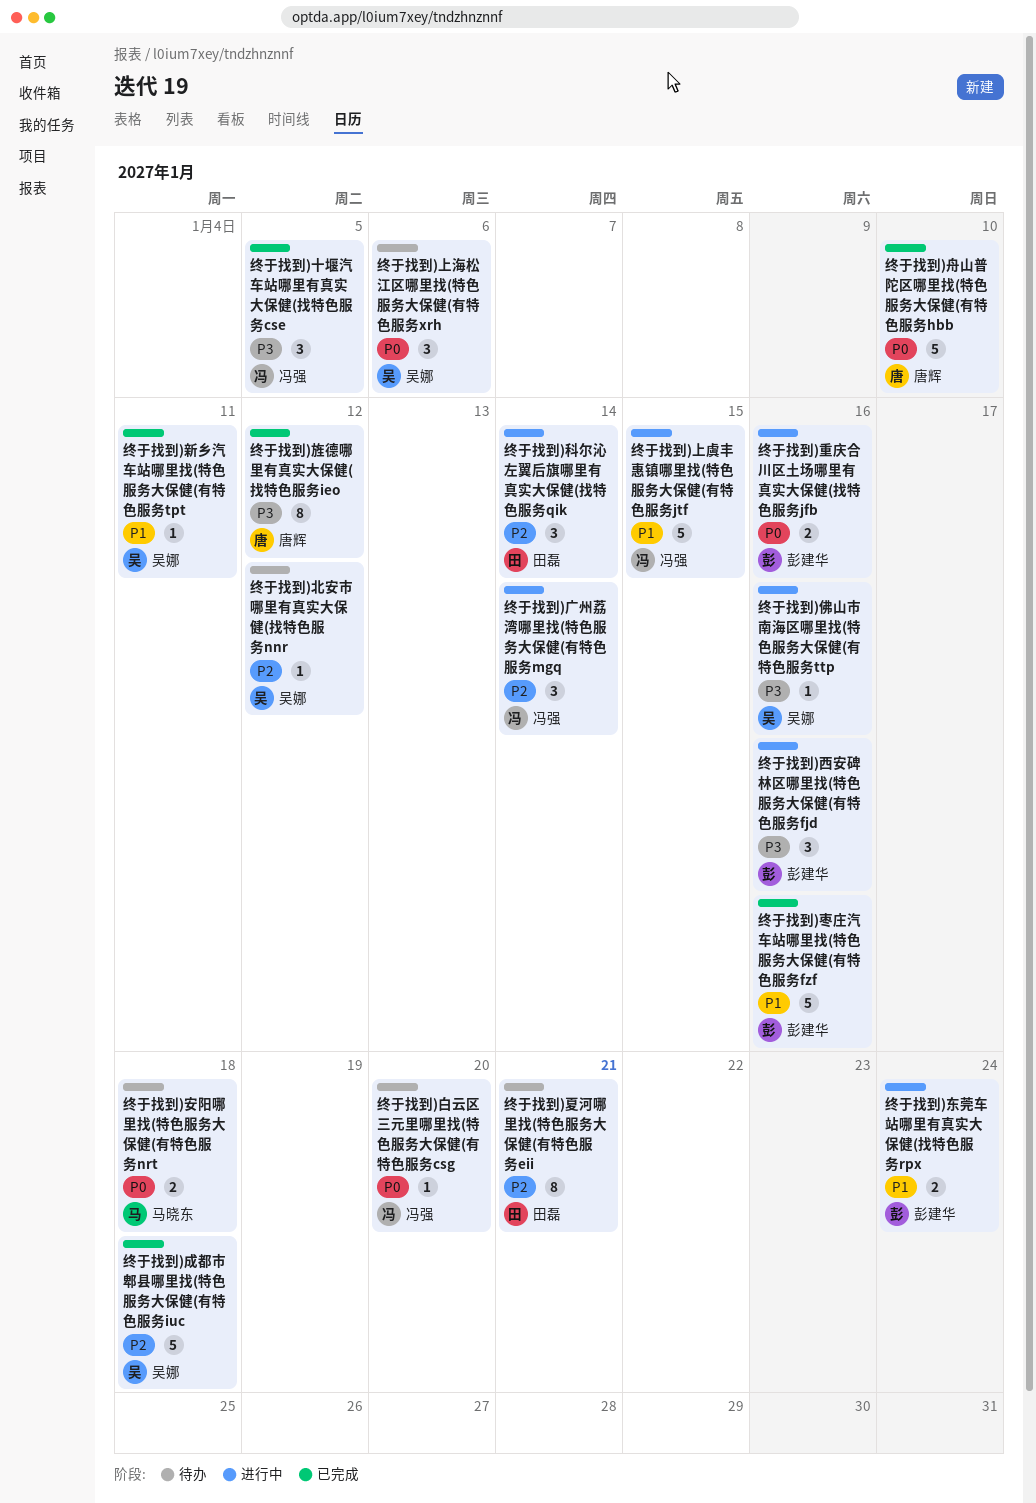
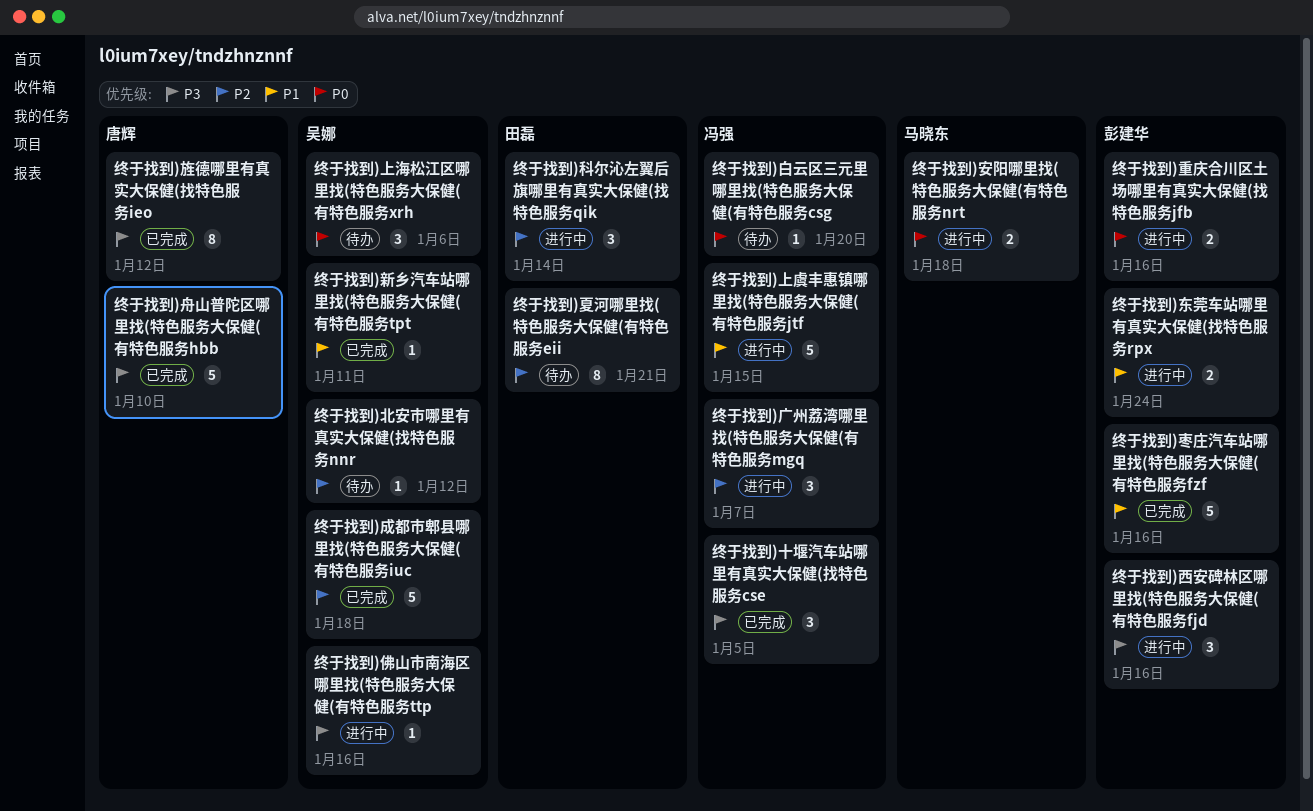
终于找到)安阳哪里找(特色服务大保健(有特色服务nrt, status: 待办 -> 进行中
终于找到)广州荔湾哪里找(特色服务大保健(有特色服务mgq, due: Jan 14 -> Jan 7
终于找到)舟山普陀区哪里找(特色服务大保健(有特色服务hbb, priority: P0 -> P3

